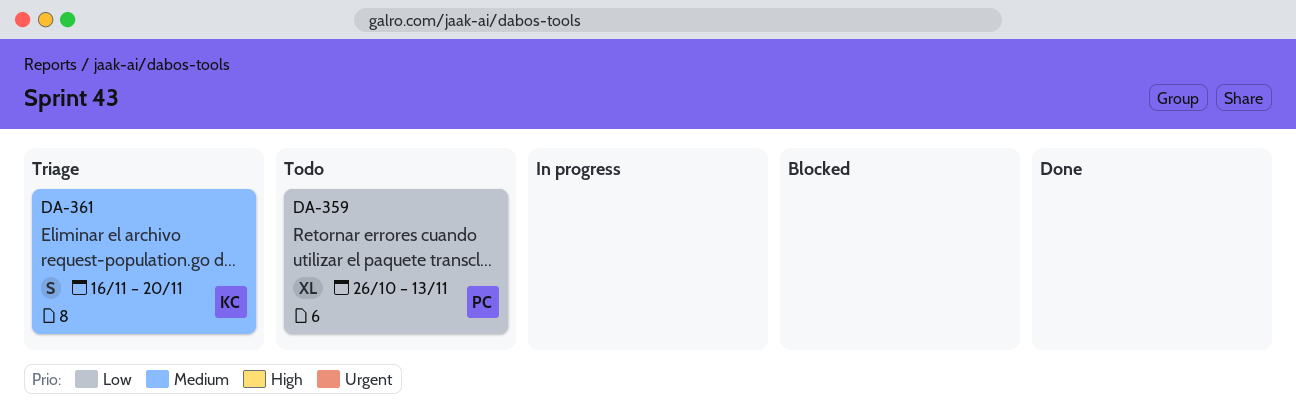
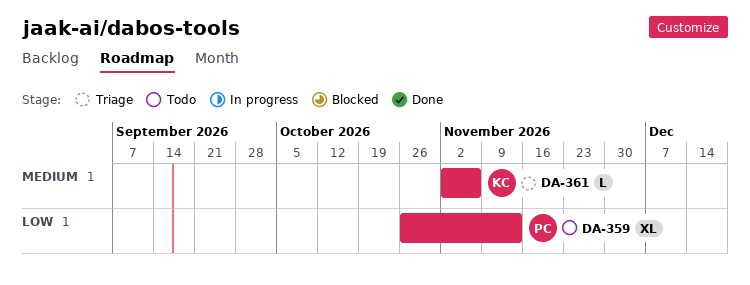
DA-361, estimate: S -> L
DA-361, start: Nov 16 -> Nov 2
DA-361, due: Nov 20 -> Nov 6

